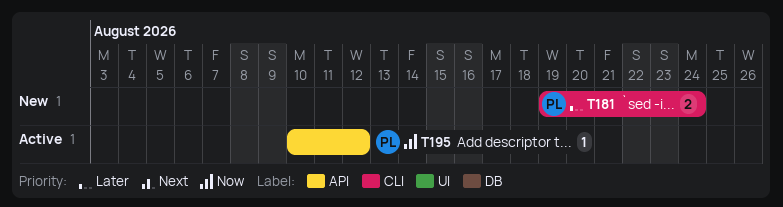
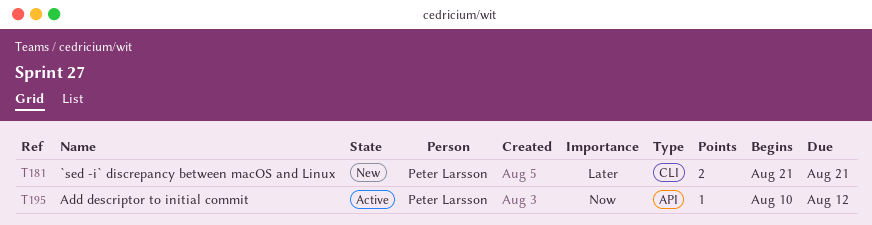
T181, start: Aug 19 -> Aug 21
T181, due: Aug 24 -> Aug 21

